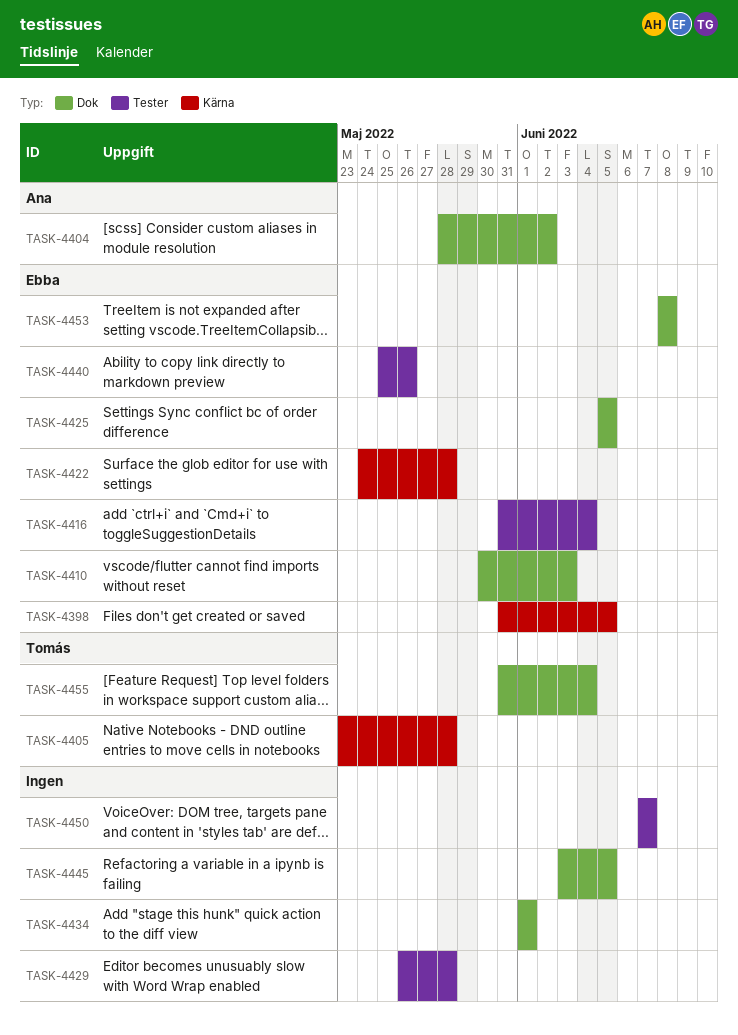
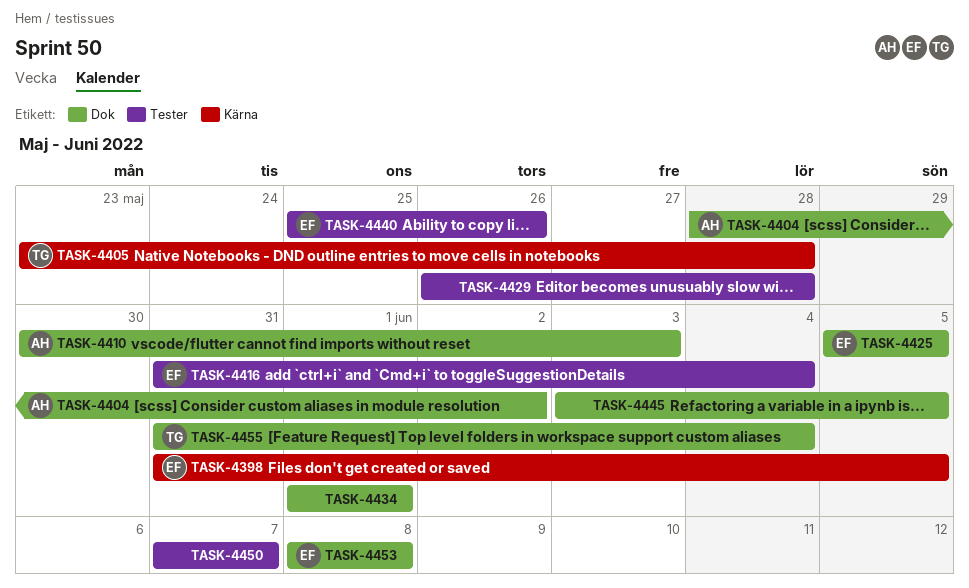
TASK-4410, owner: Ebba -> Ana
TASK-4422: present -> none

